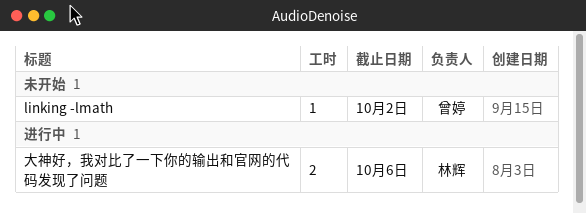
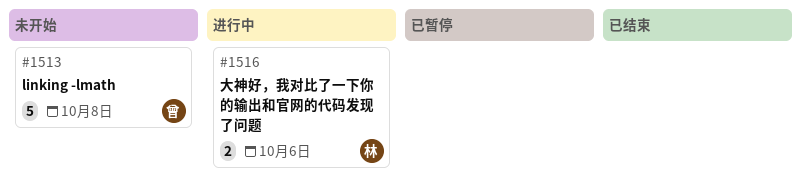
linking -lmath, estimate: 1 -> 5
linking -lmath, due: Oct 2 -> Oct 8

